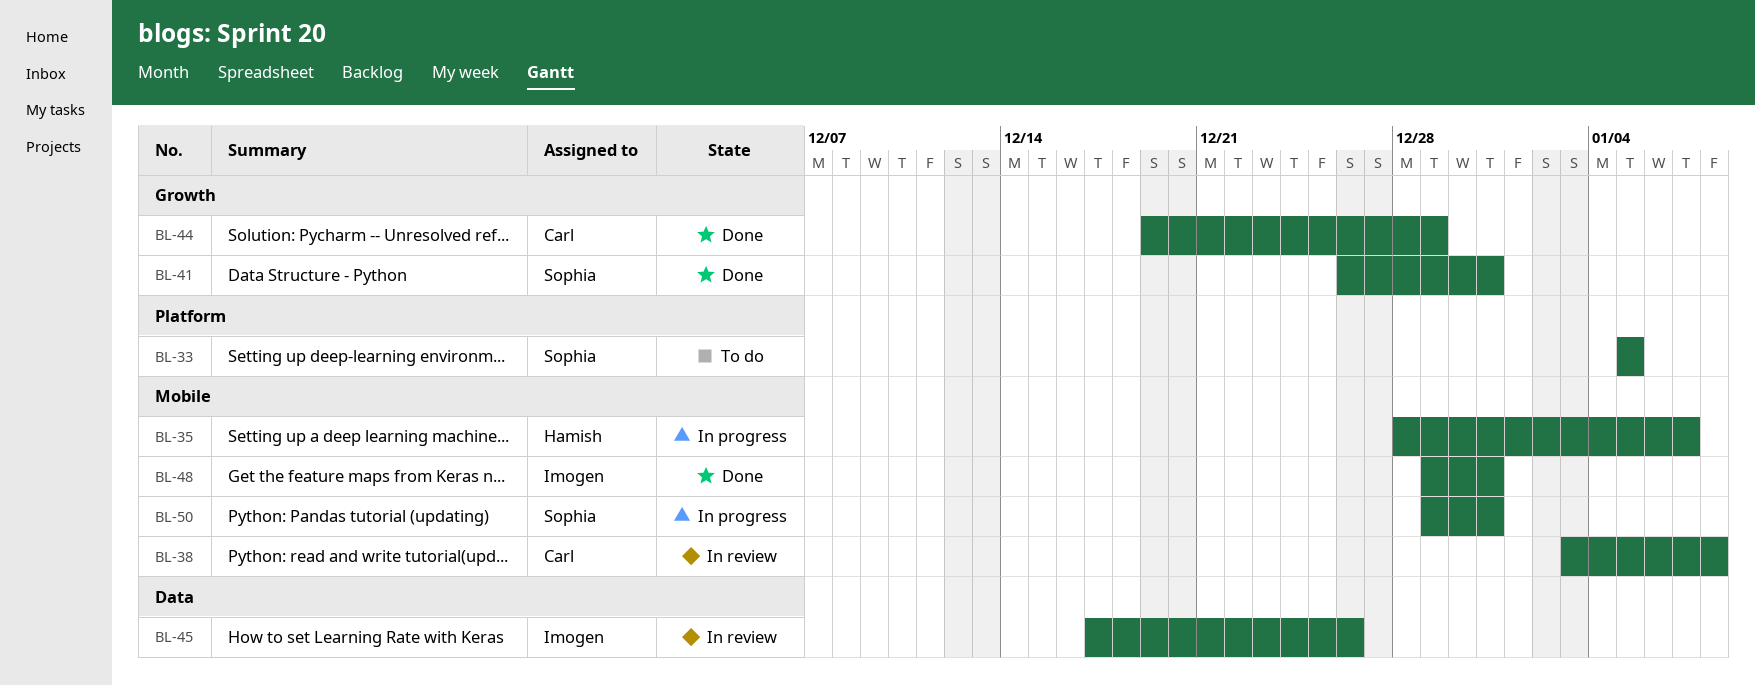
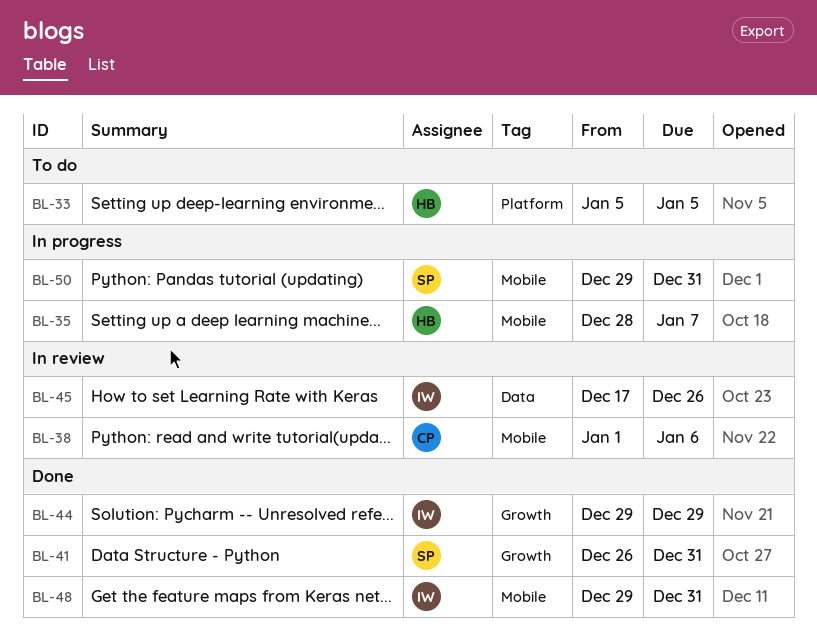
BL-33, owner: Sophia -> Hamish
BL-38, start: Jan 3 -> Jan 1
BL-38, due: Jan 8 -> Jan 6
BL-44, owner: Carl -> Imogen
BL-44, start: Dec 19 -> Dec 29

